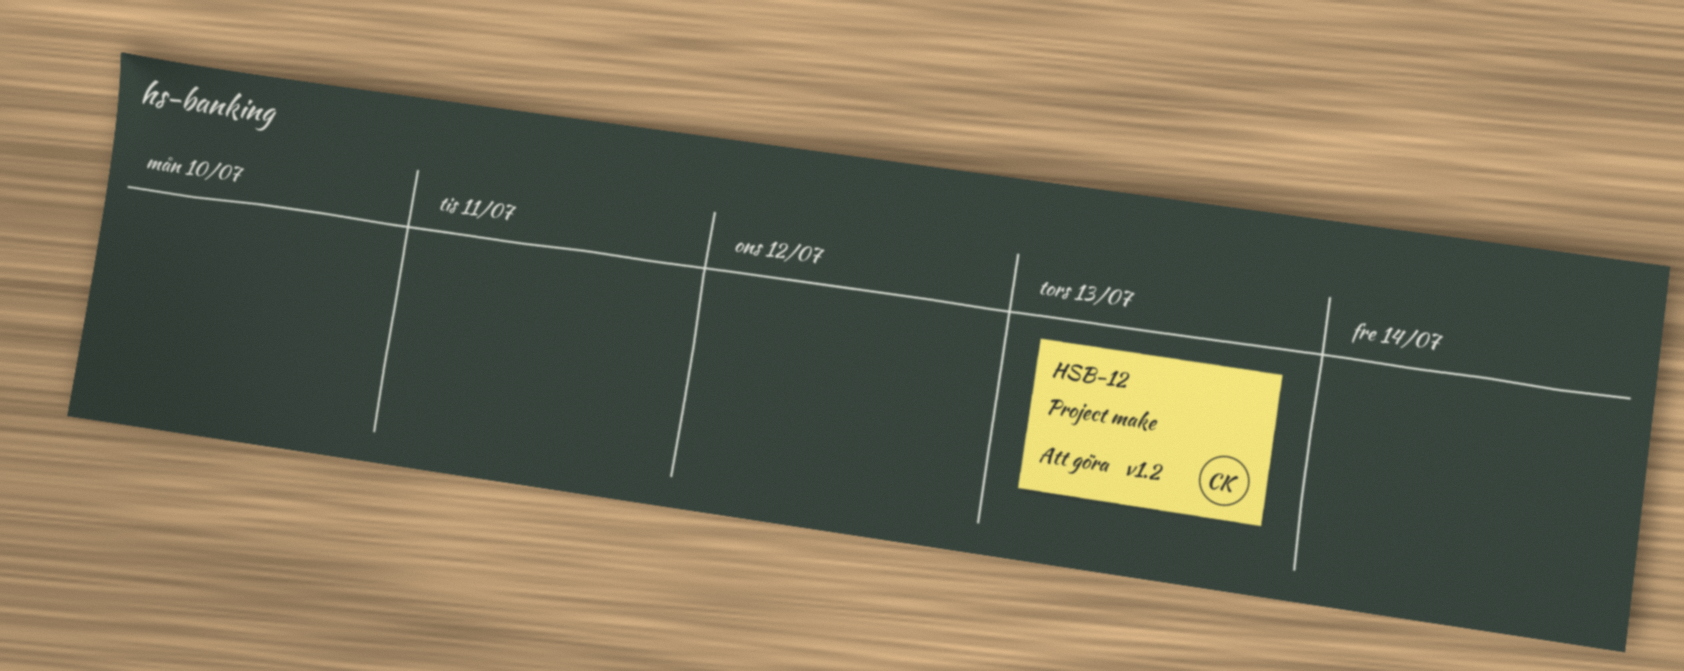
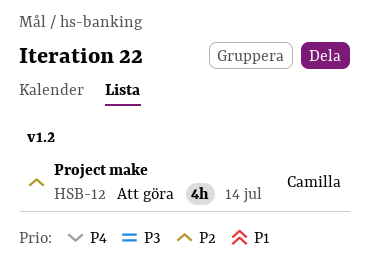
HSB-12, due: Jul 13 -> Jul 14

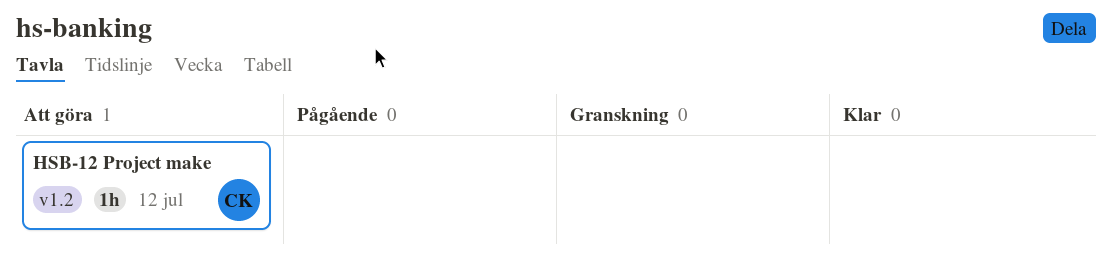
HSB-12, estimate: 4h -> 1h
HSB-12, due: Jul 14 -> Jul 12

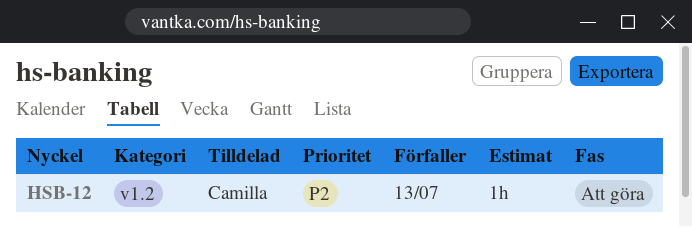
HSB-12, due: Jul 12 -> Jul 13

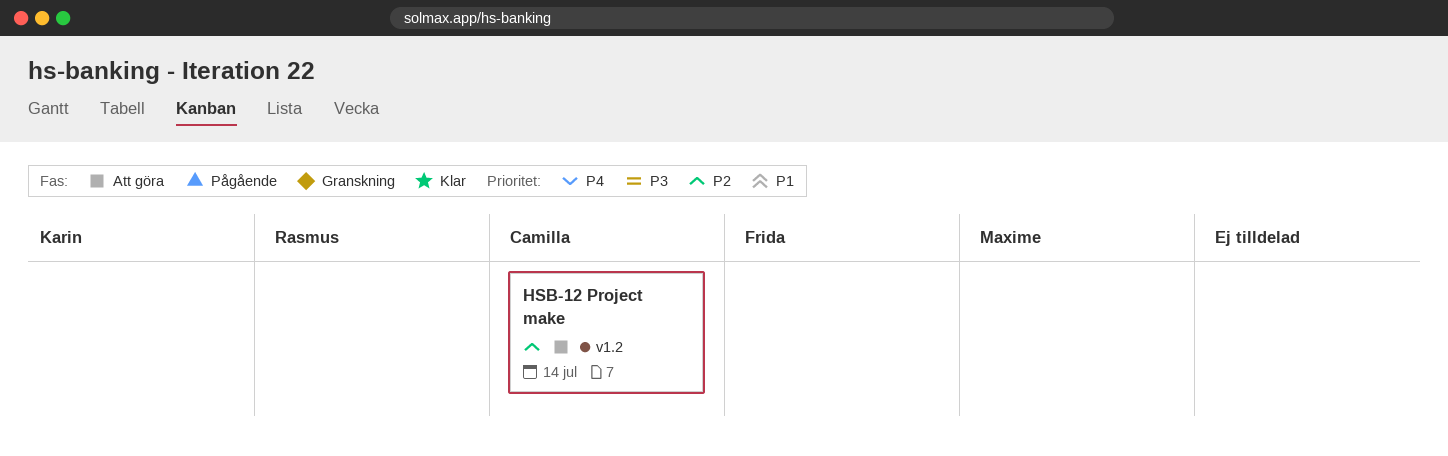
HSB-12, due: Jul 13 -> Jul 14

